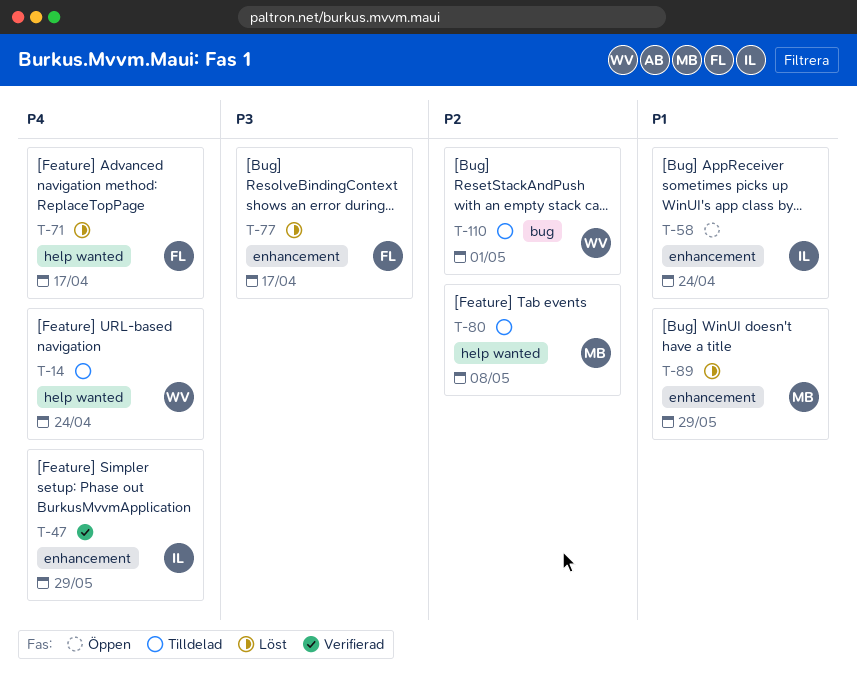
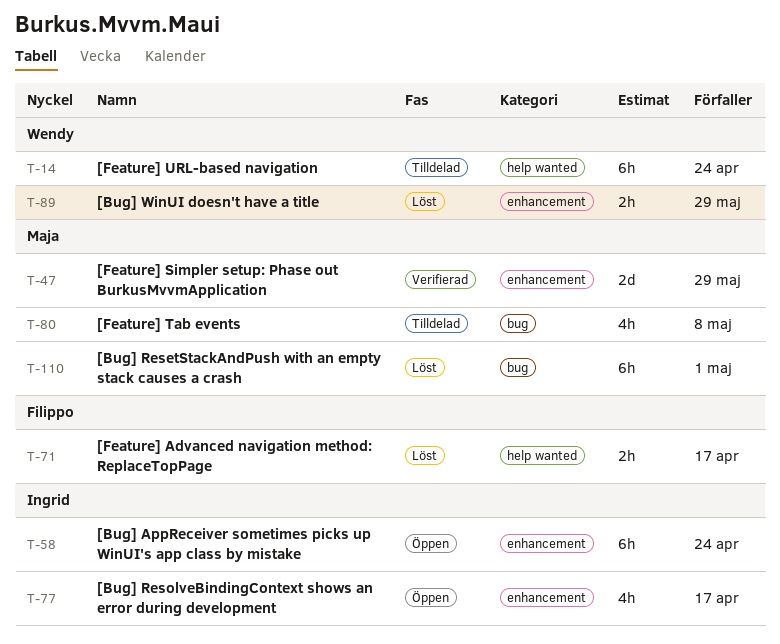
T-47, owner: Ingrid -> Maja
T-77, status: Löst -> Öppen
T-77, owner: Filippo -> Ingrid
T-80, label: help wanted -> bug
T-89, owner: Maja -> Wendy
T-110, status: Tilldelad -> Löst
T-110, owner: Wendy -> Maja

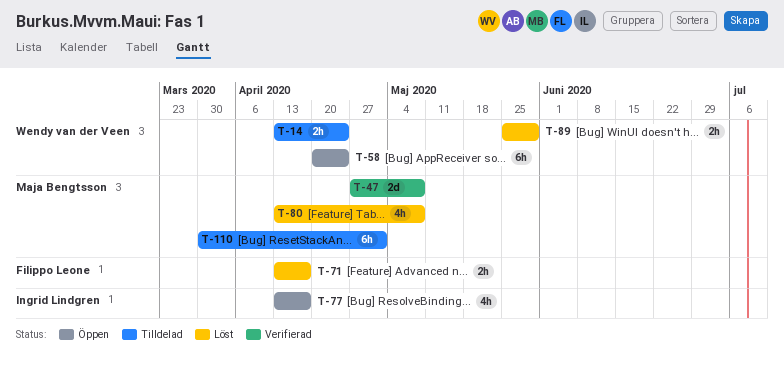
T-14, estimate: 6h -> 2h
T-47, due: May 29 -> May 8
T-58, owner: Ingrid Lindgren -> Wendy van der Veen
T-80, status: Tilldelad -> Löst
T-110, status: Löst -> Tilldelad

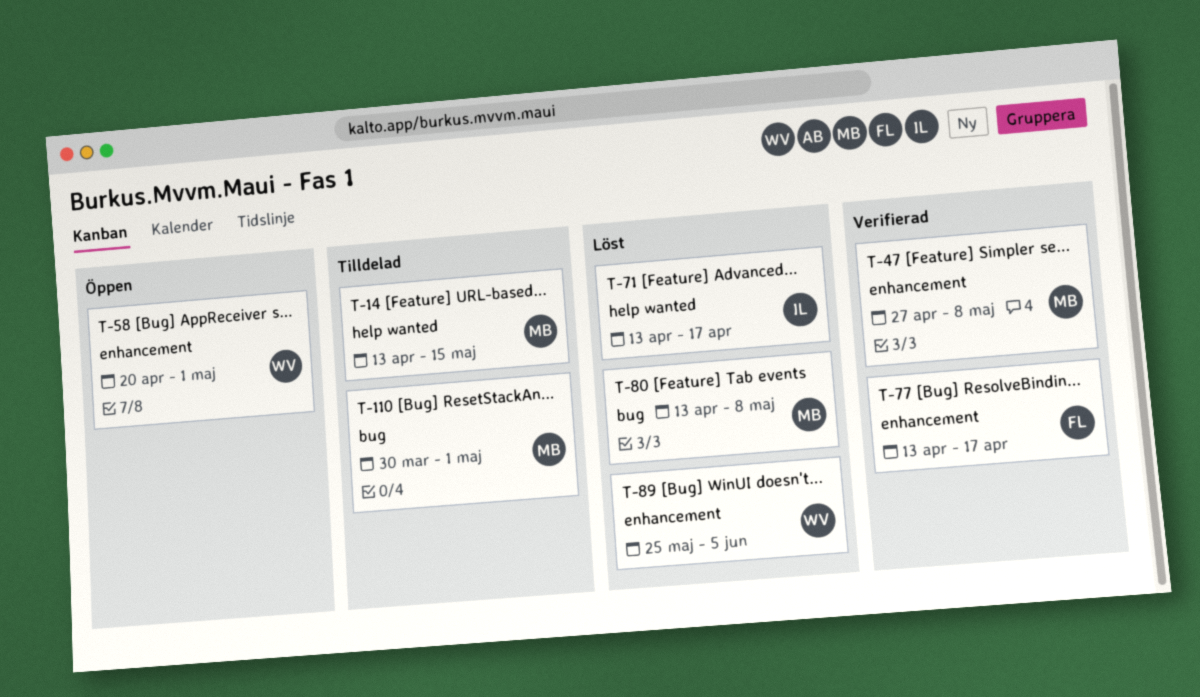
T-14, owner: Wendy van der Veen -> Maja Bengtsson
T-14, due: Apr 24 -> May 15
T-58, due: Apr 24 -> May 1
T-71, owner: Filippo Leone -> Ingrid Lindgren
T-77, status: Öppen -> Verifierad
T-77, owner: Ingrid Lindgren -> Filippo Leone
T-89, due: May 29 -> Jun 5

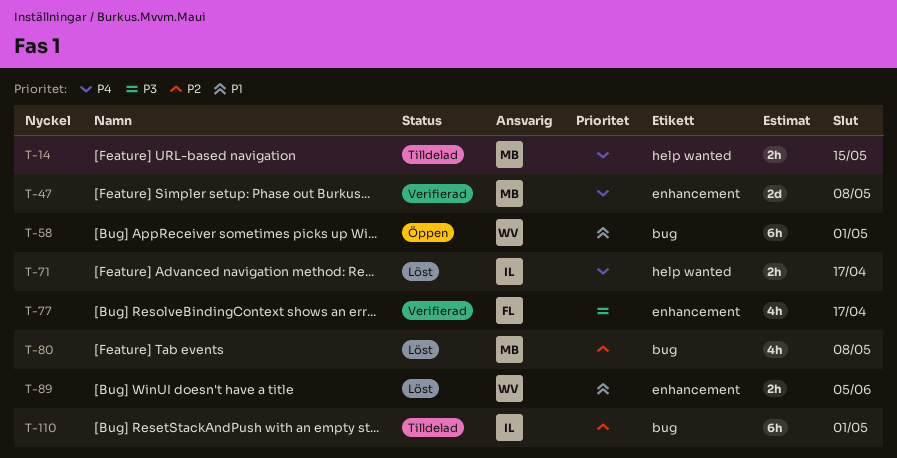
T-58, label: enhancement -> bug
T-110, owner: MB -> IL

